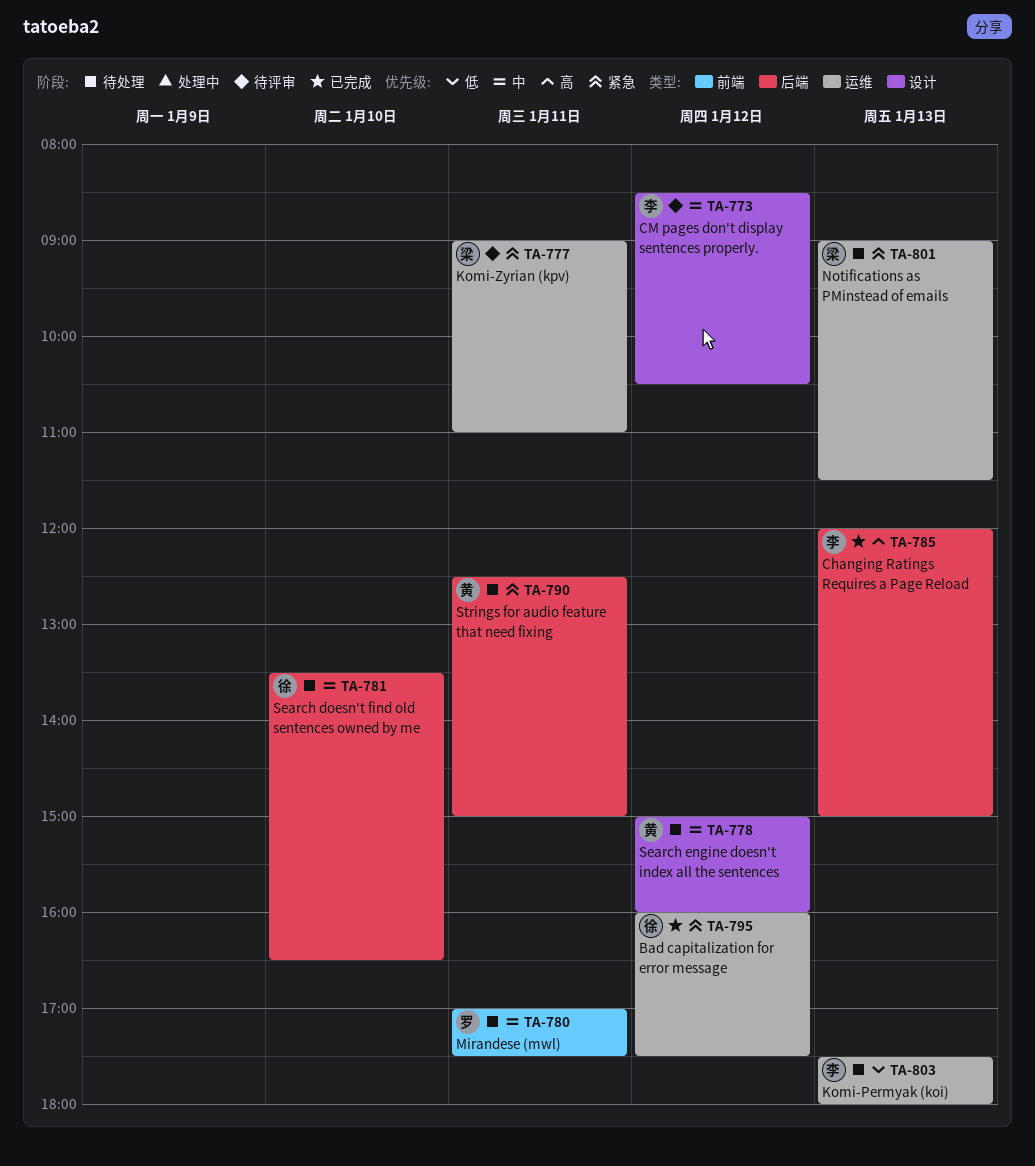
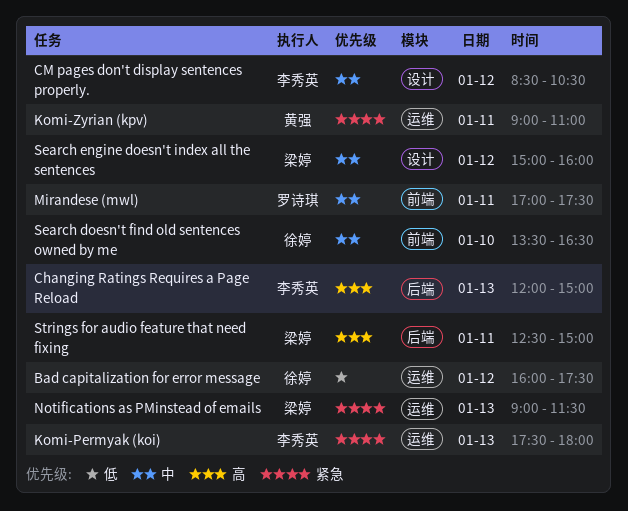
Bad capitalization for error message, priority: 紧急 -> 低
Komi-Permyak (koi), priority: 低 -> 紧急
Komi-Zyrian (kpv), owner: 梁婷 -> 黄强
Search doesn't find old sentences owned by me, label: 后端 -> 前端
Search engine doesn't index all the sentences, owner: 黄强 -> 梁婷
Strings for audio feature that need fixing, owner: 黄强 -> 梁婷
Strings for audio feature that need fixing, priority: 紧急 -> 高

